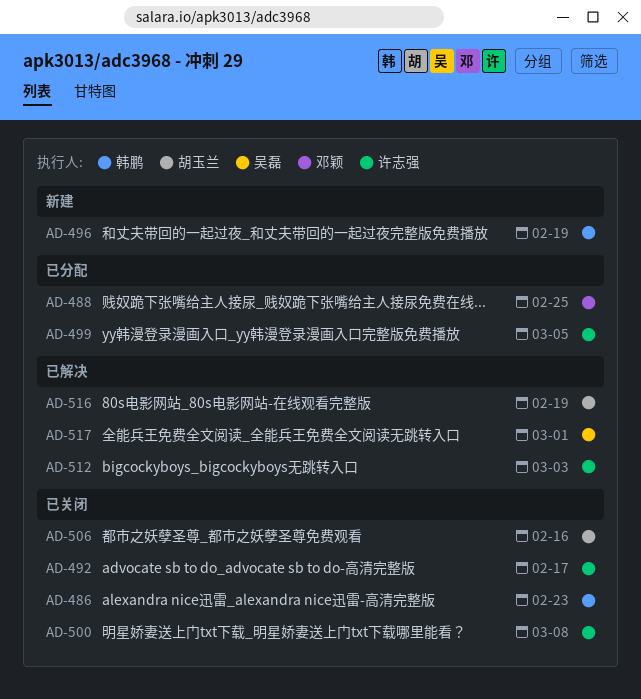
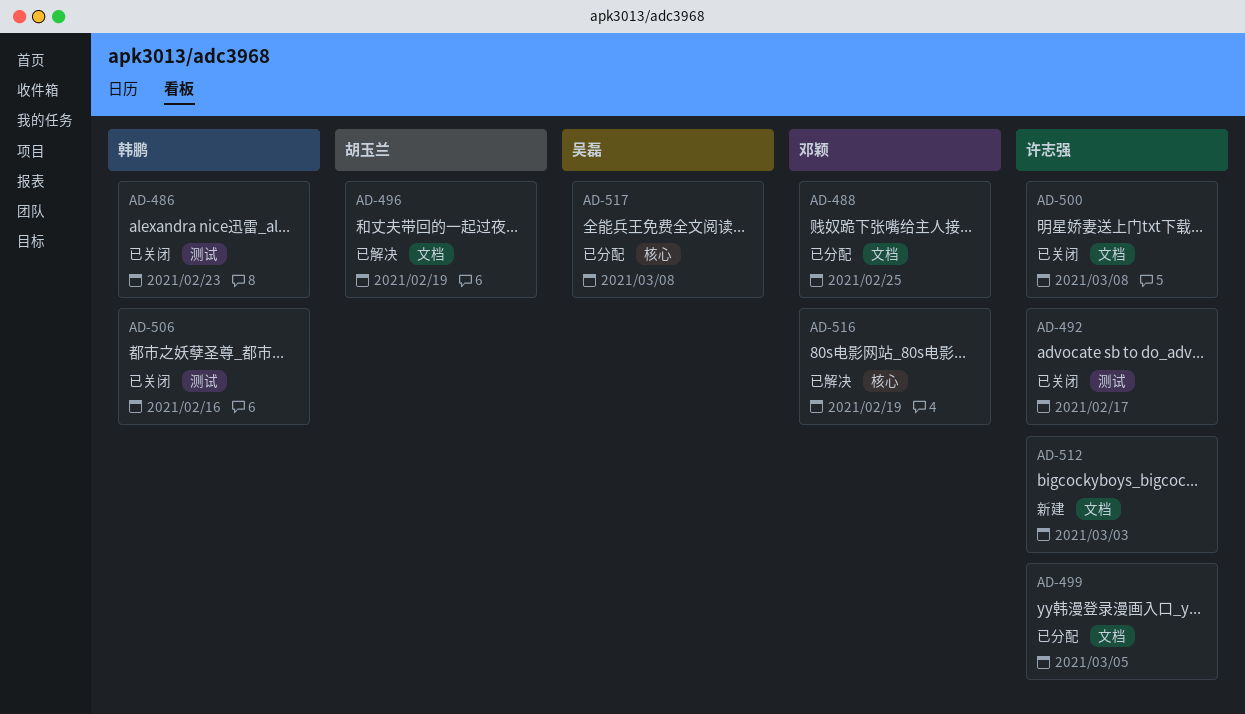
AD-496, status: 新建 -> 已解决
AD-496, owner: 韩鹏 -> 胡玉兰
AD-506, owner: 胡玉兰 -> 韩鹏
AD-512, status: 已解决 -> 新建
AD-516, owner: 胡玉兰 -> 邓颖
AD-517, status: 已解决 -> 已分配
AD-517, due: Mar 1 -> Mar 8

